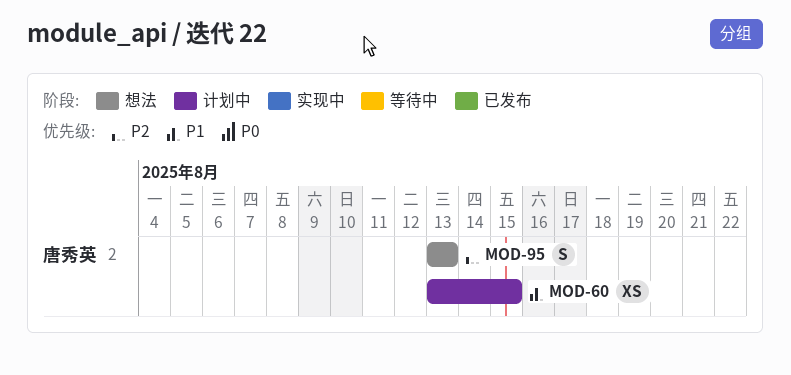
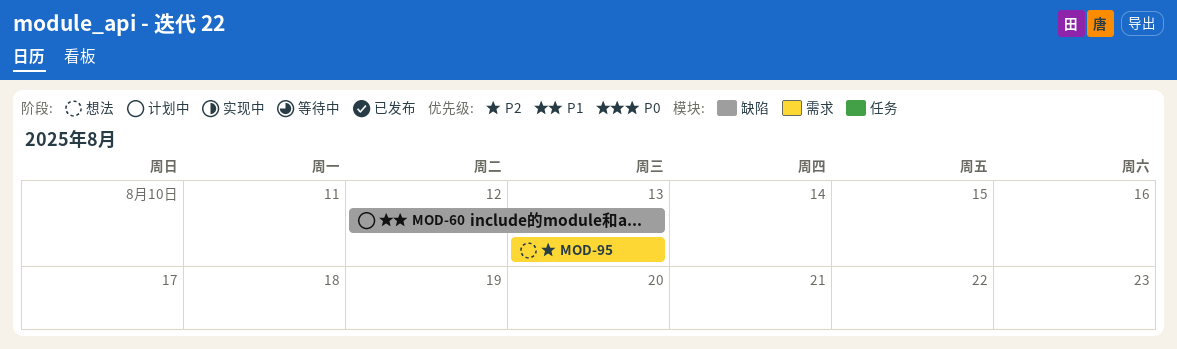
MOD-60, start: Aug 13 -> Aug 12
MOD-60, due: Aug 15 -> Aug 13

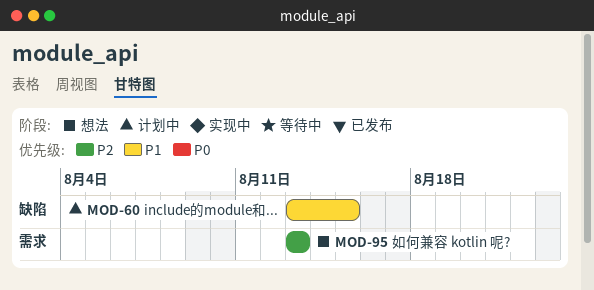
MOD-60, start: Aug 12 -> Aug 13
MOD-60, due: Aug 13 -> Aug 15

